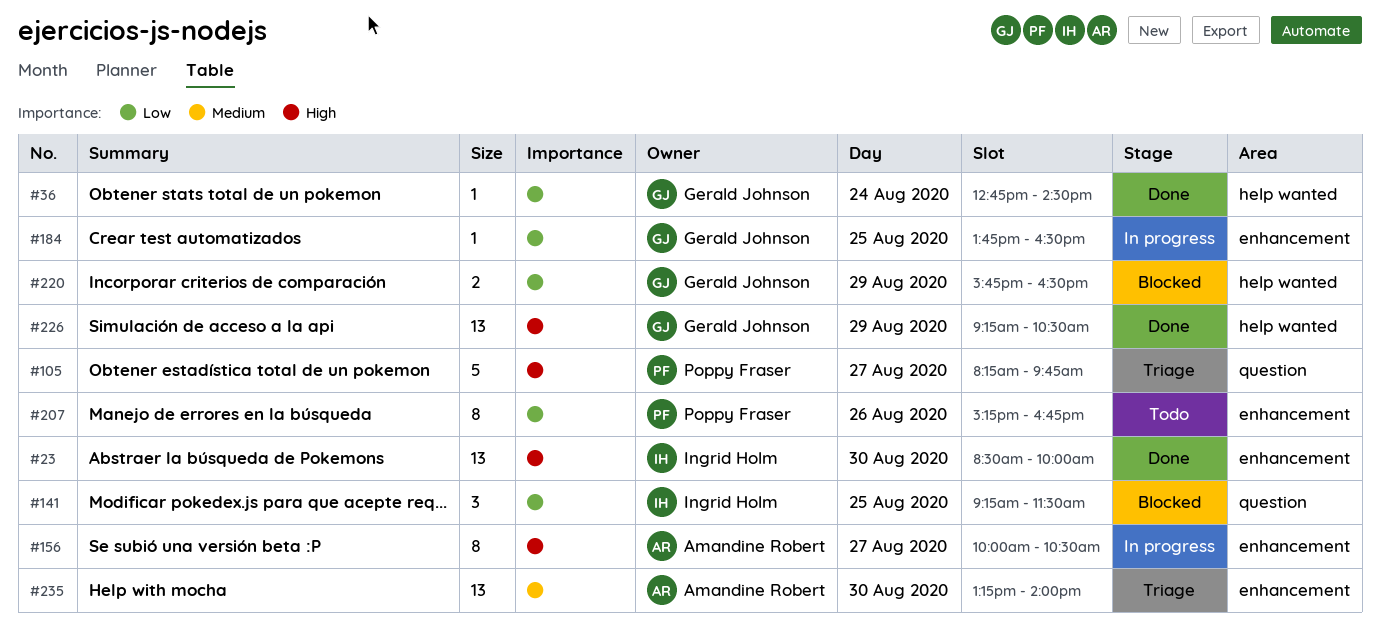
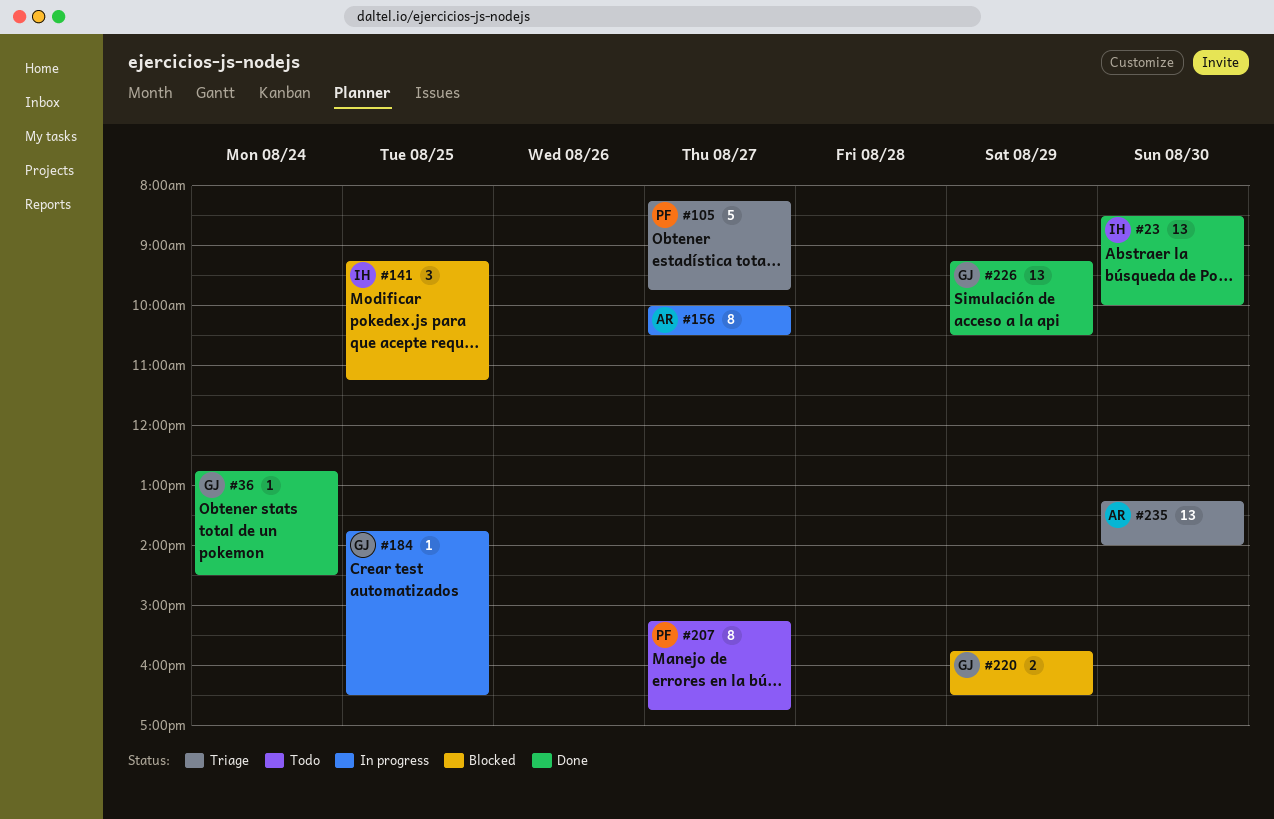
#141, ends: 11:30 -> 11:15
#207, day: Aug 26 -> Aug 27

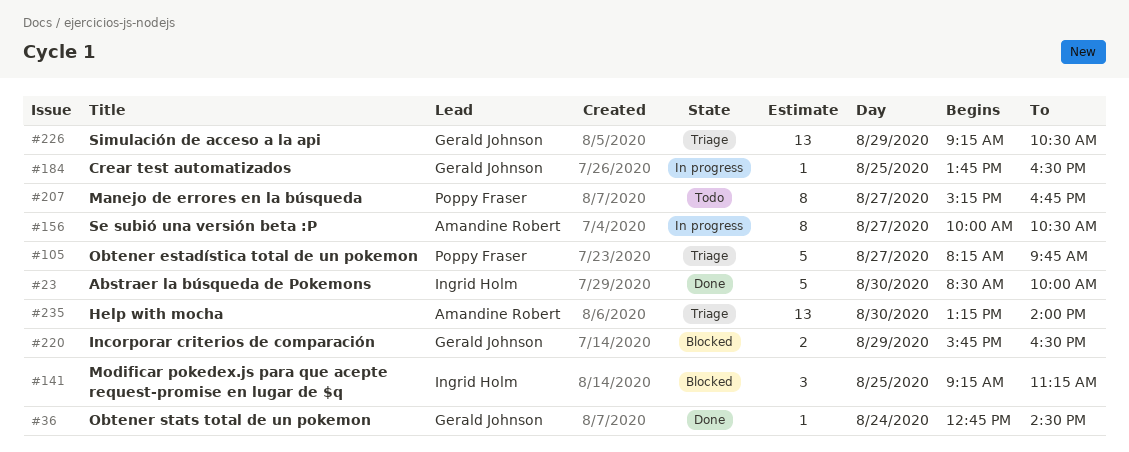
#23, estimate: 13 -> 5
#226, status: Done -> Triage

